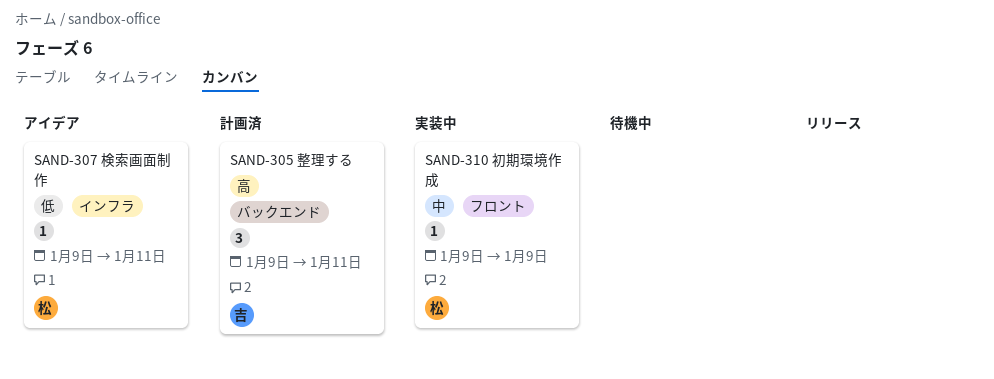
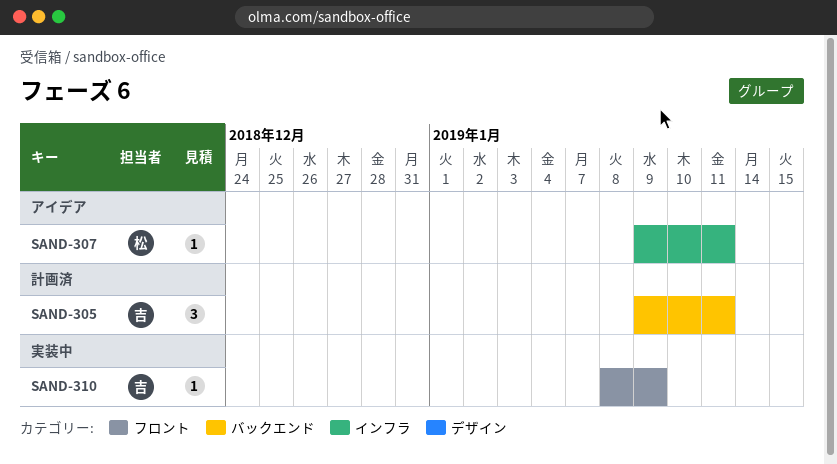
SAND-310, owner: 松 -> 吉
SAND-310, start: Jan 9 -> Jan 8

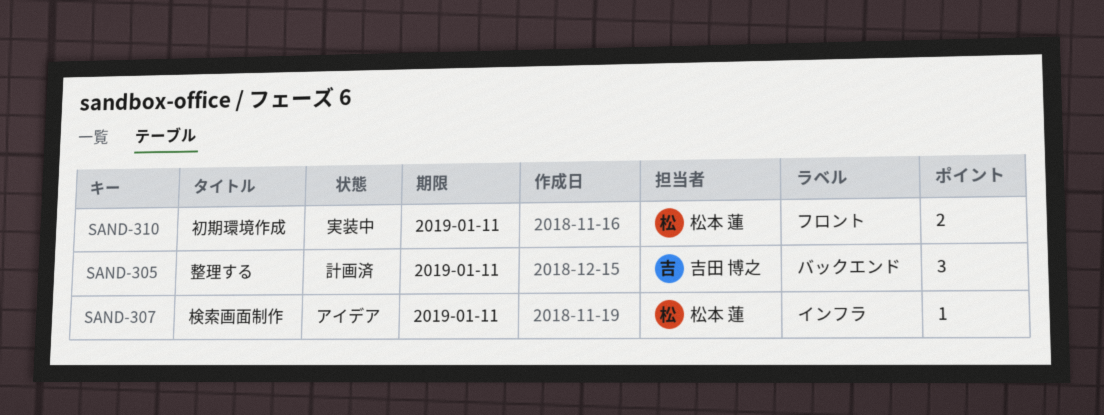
SAND-310, owner: 吉田 博之 -> 松本 蓮
SAND-310, estimate: 1 -> 2
SAND-310, due: Jan 9 -> Jan 11

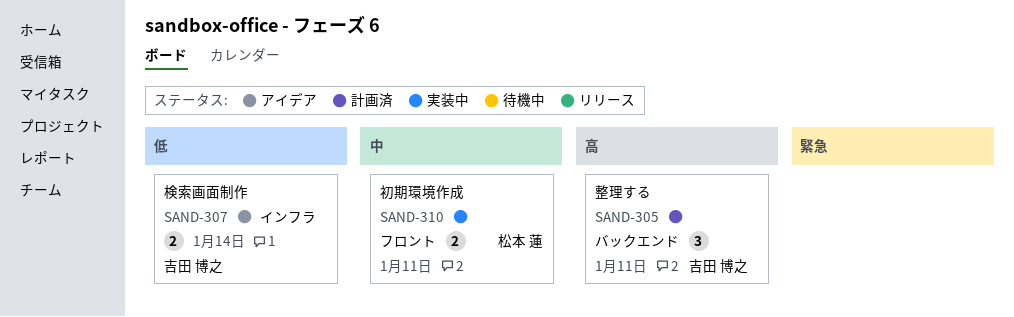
SAND-307, owner: 松本 蓮 -> 吉田 博之
SAND-307, estimate: 1 -> 2
SAND-307, due: Jan 11 -> Jan 14

